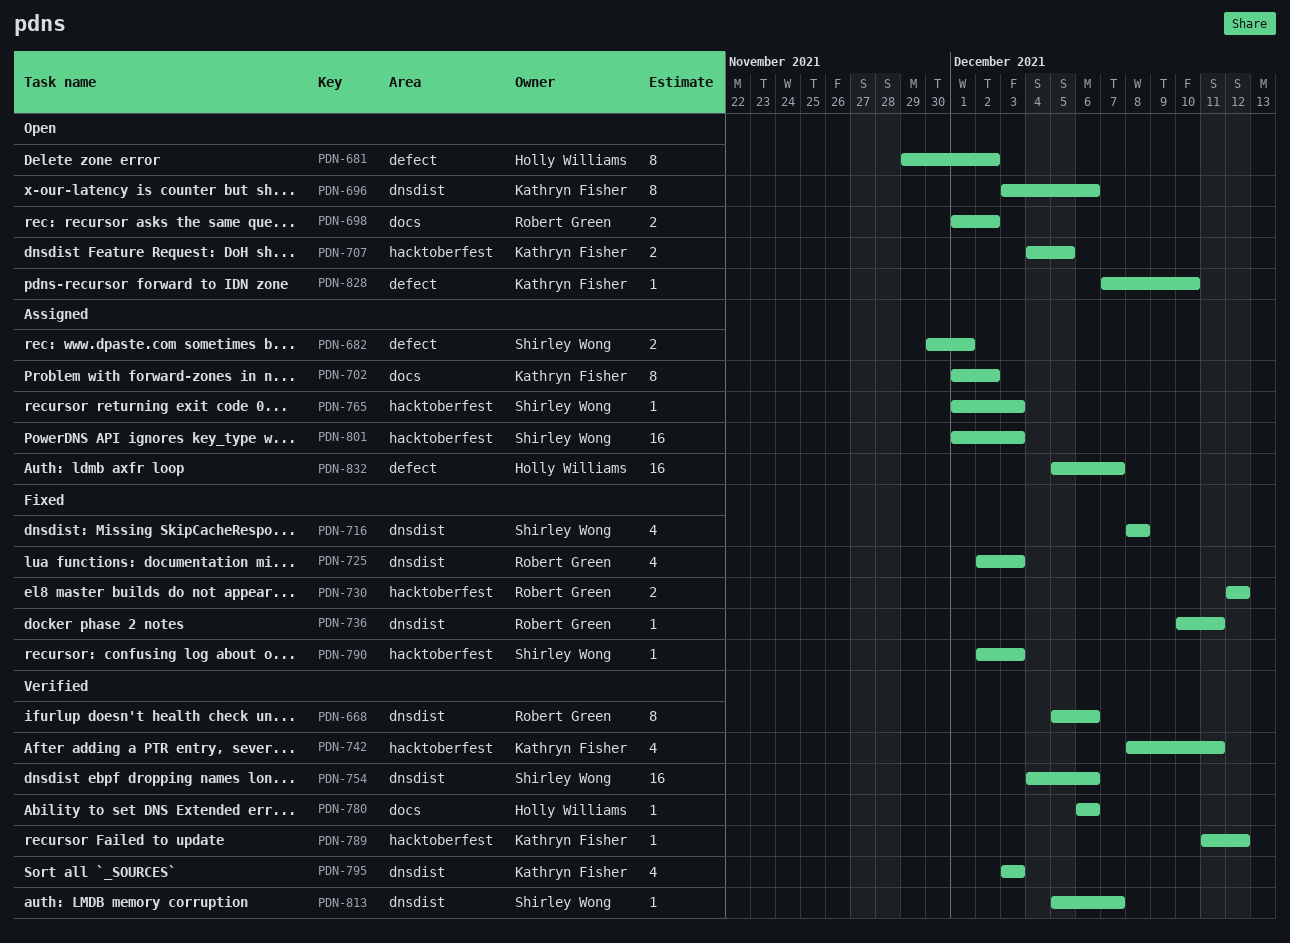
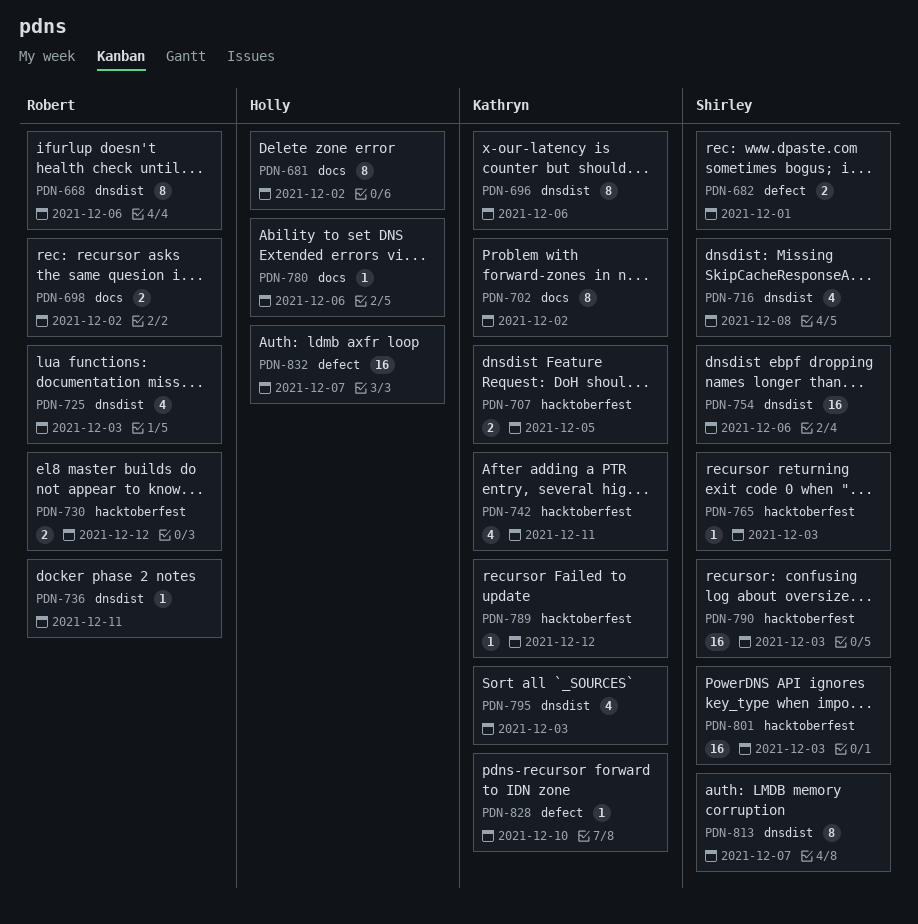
PDN-681, label: defect -> docs
PDN-790, estimate: 1 -> 16
PDN-813, estimate: 1 -> 8

